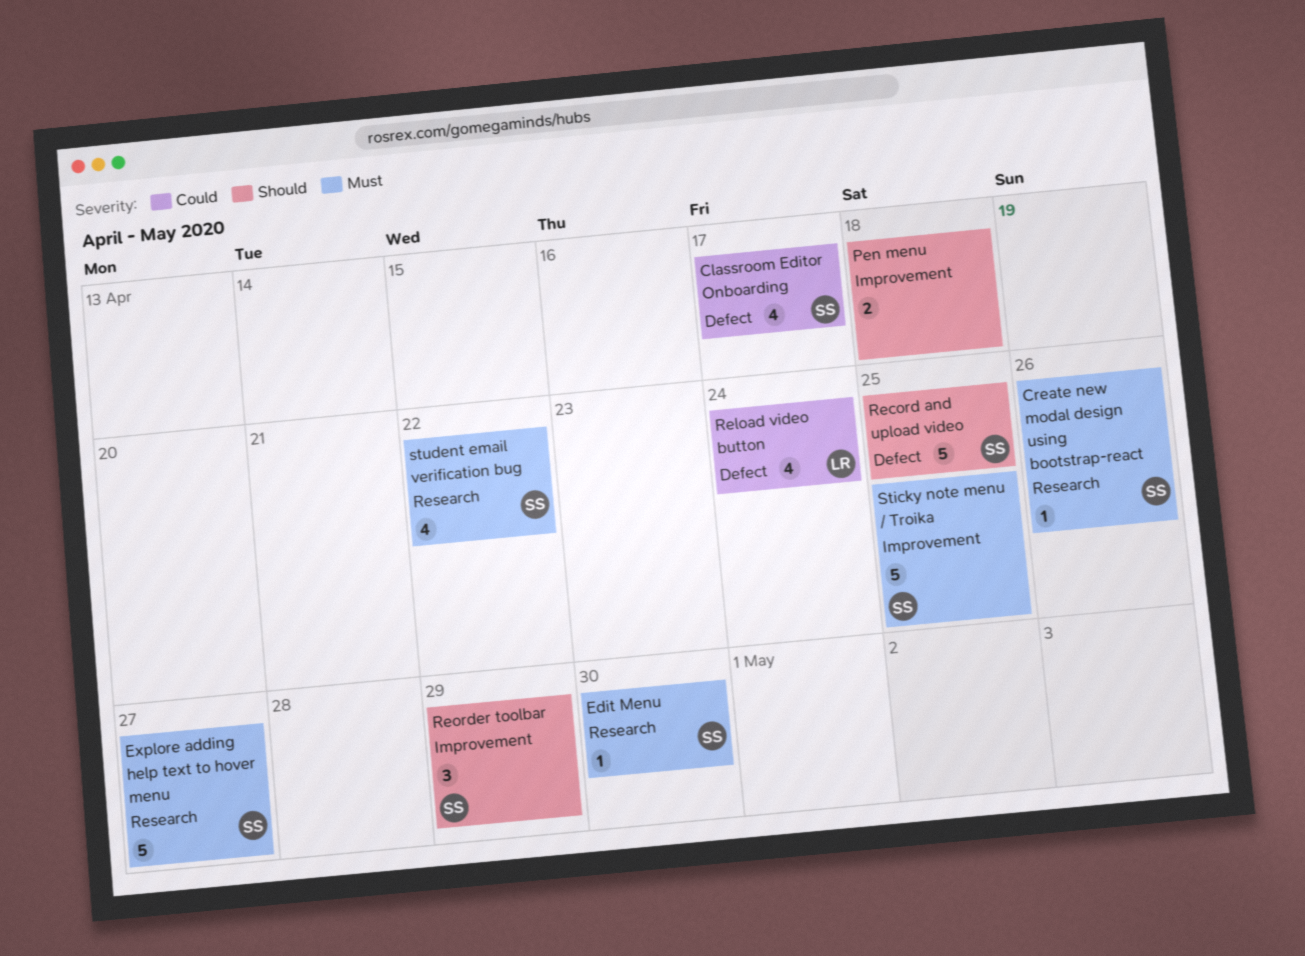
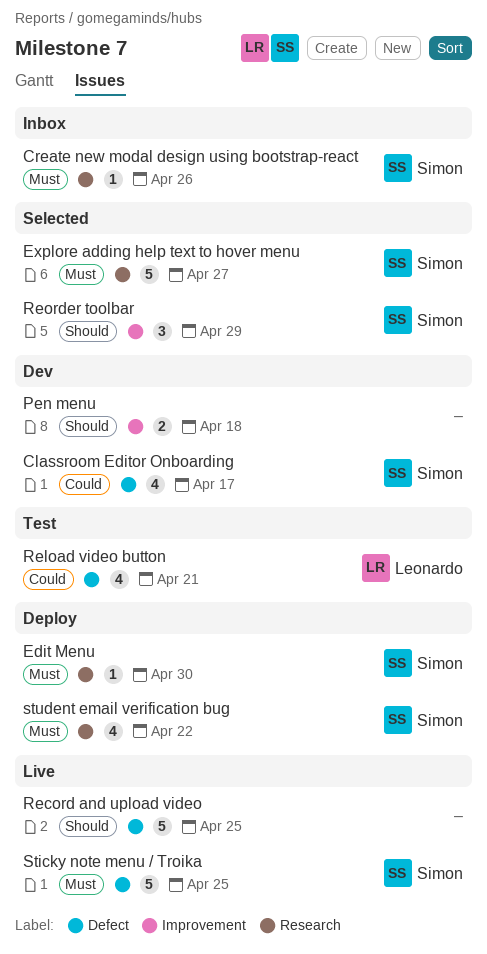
Record and upload video, owner: Simon -> none
Reload video button, due: Apr 24 -> Apr 21
Sticky note menu / Troika, label: Improvement -> Defect

